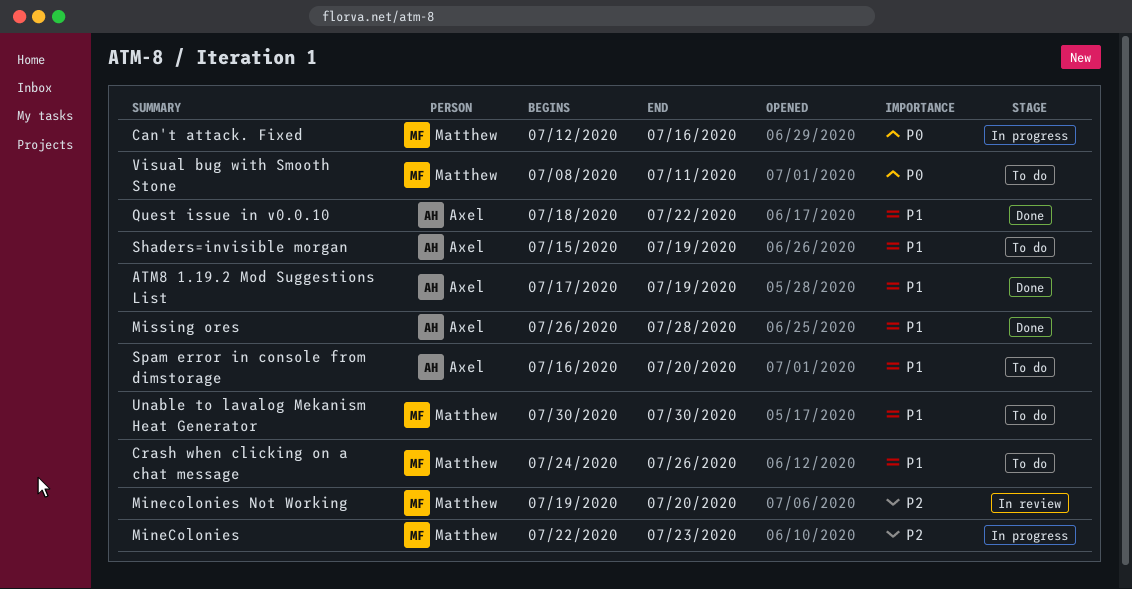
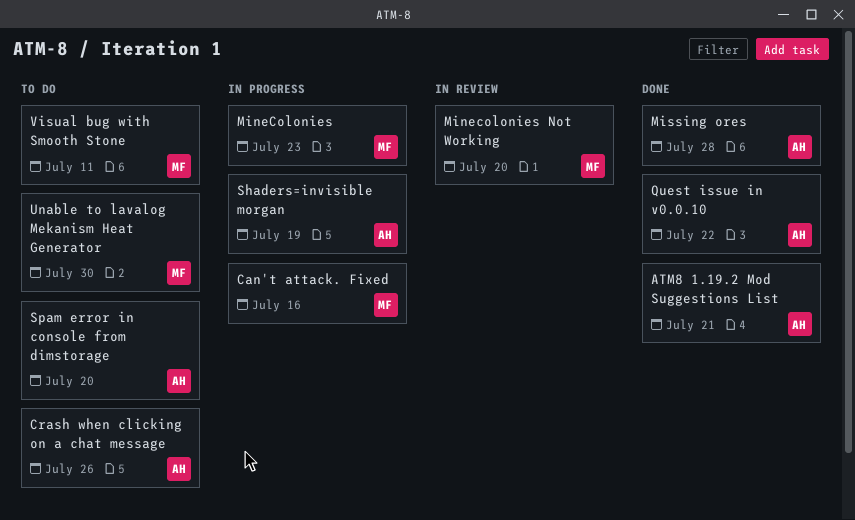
ATM8 1.19.2 Mod Suggestions List, due: Jul 19 -> Jul 21
Crash when clicking on a chat message, owner: Matthew -> Axel
Shaders=invisible morgan, status: To do -> In progress

